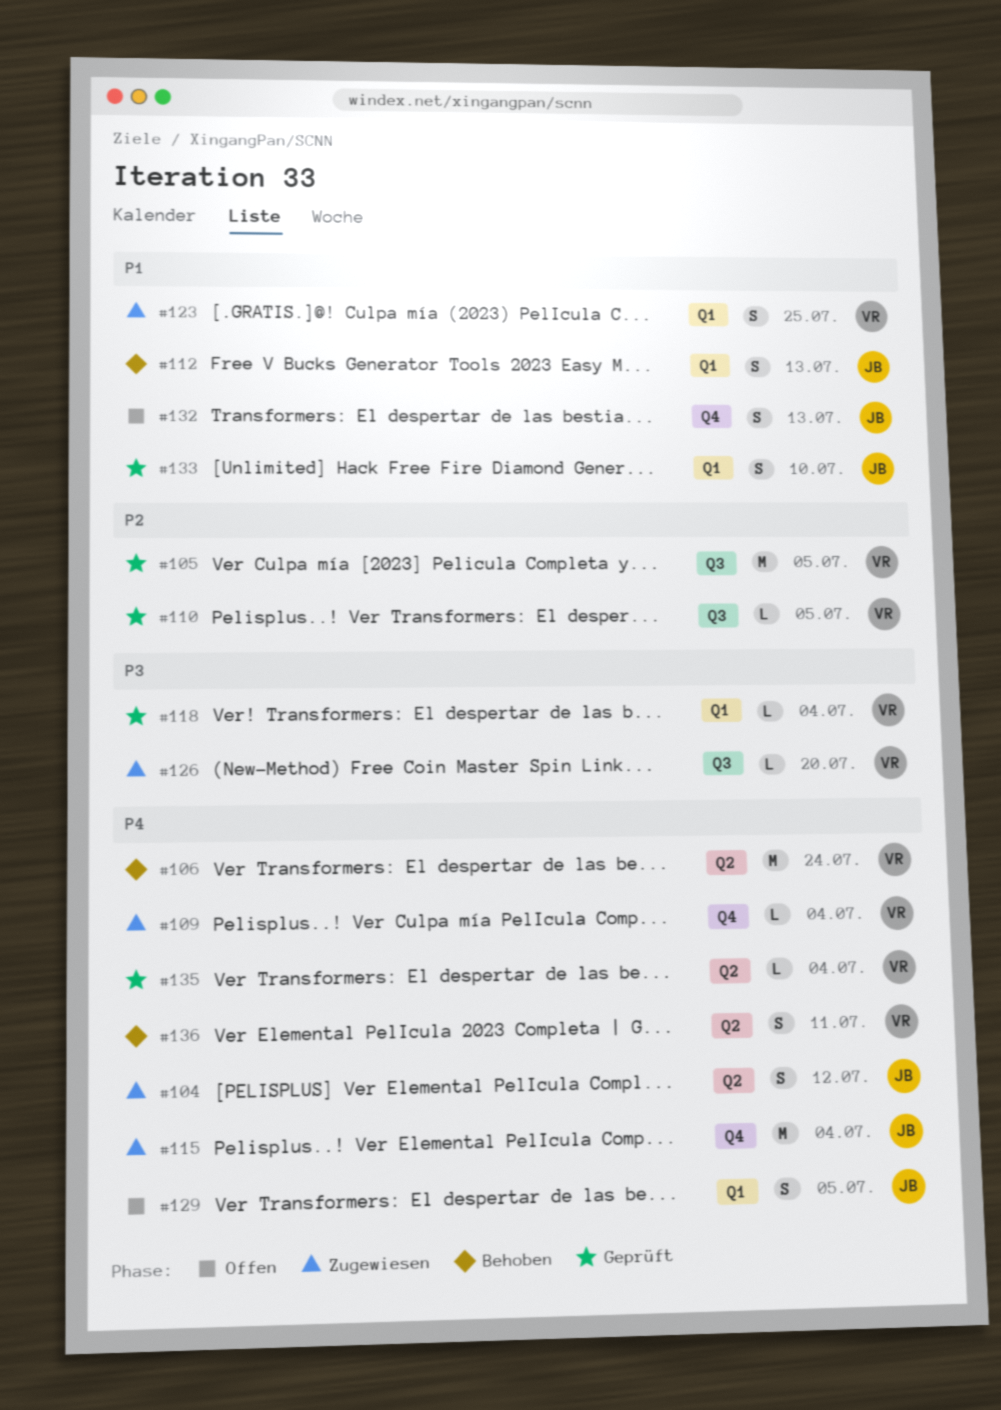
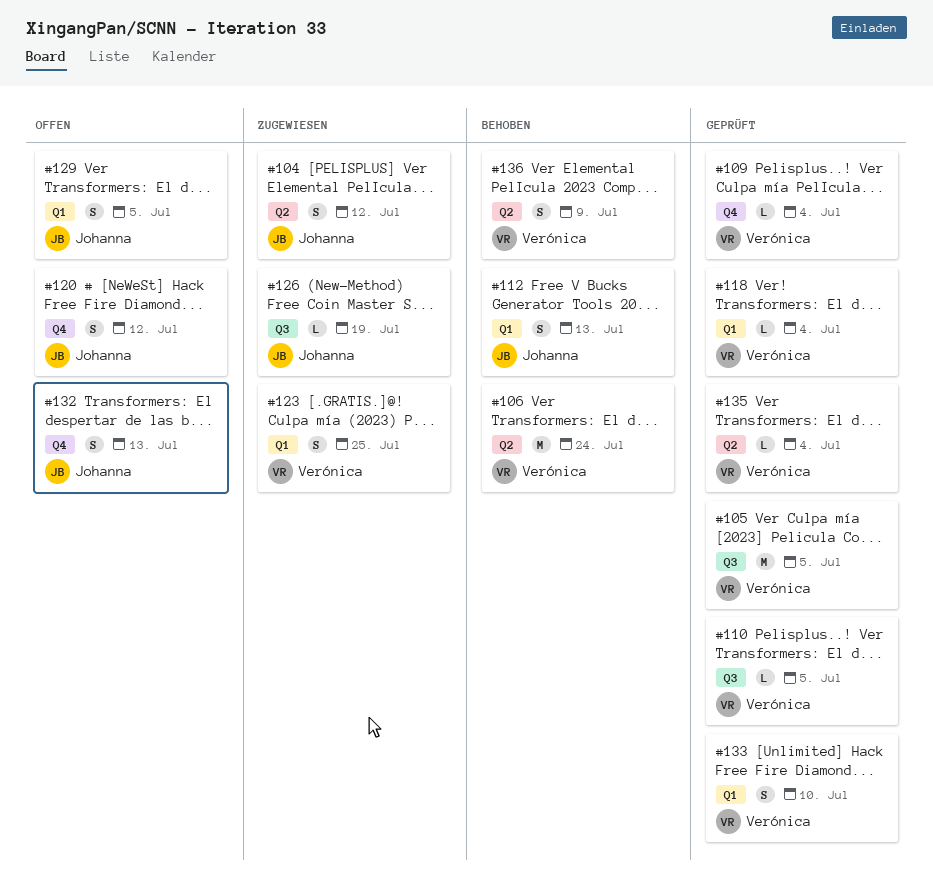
#109, status: Zugewiesen -> Geprüft
#115: present -> none
#120: none -> present
#126, owner: Verónica -> Johanna
#126, due: Jul 20 -> Jul 19
#133, owner: Johanna -> Verónica
#136, due: Jul 11 -> Jul 9

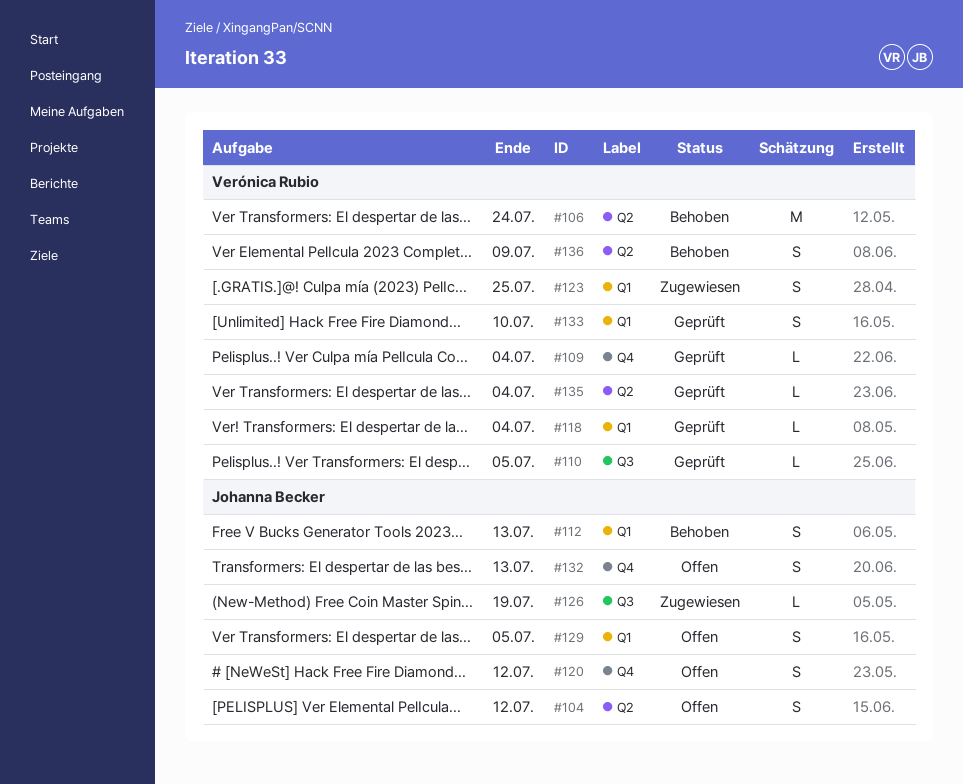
#104, status: Zugewiesen -> Offen
#105: present -> none

